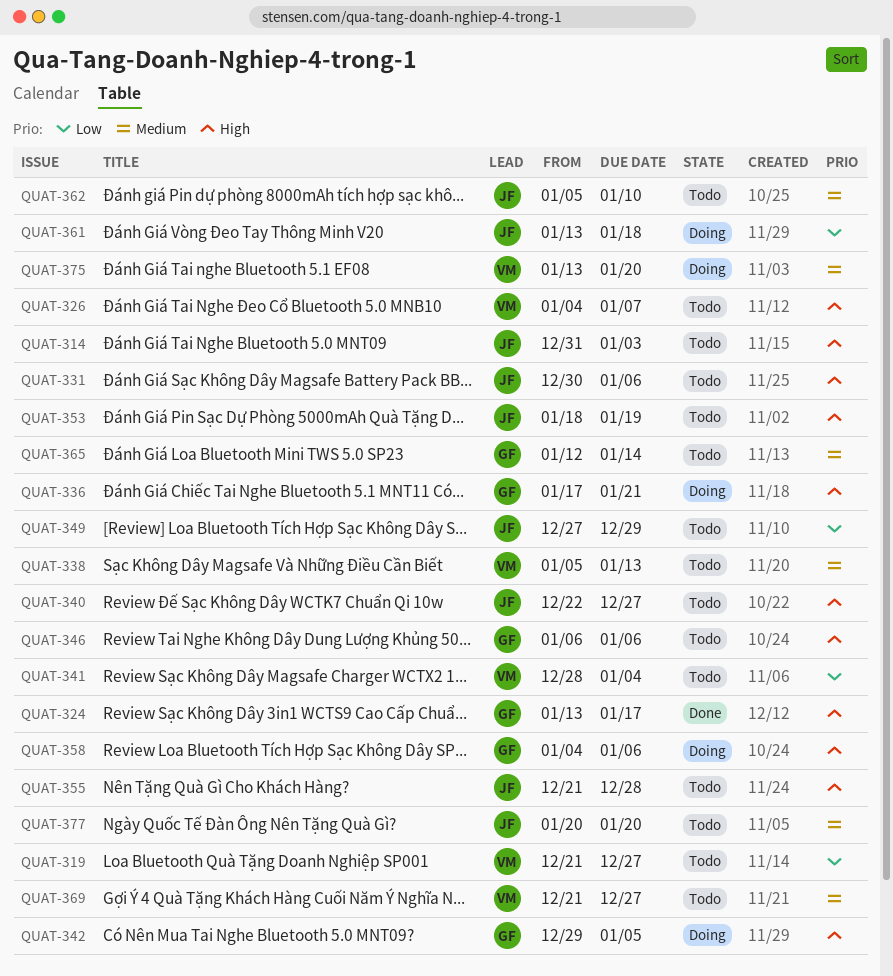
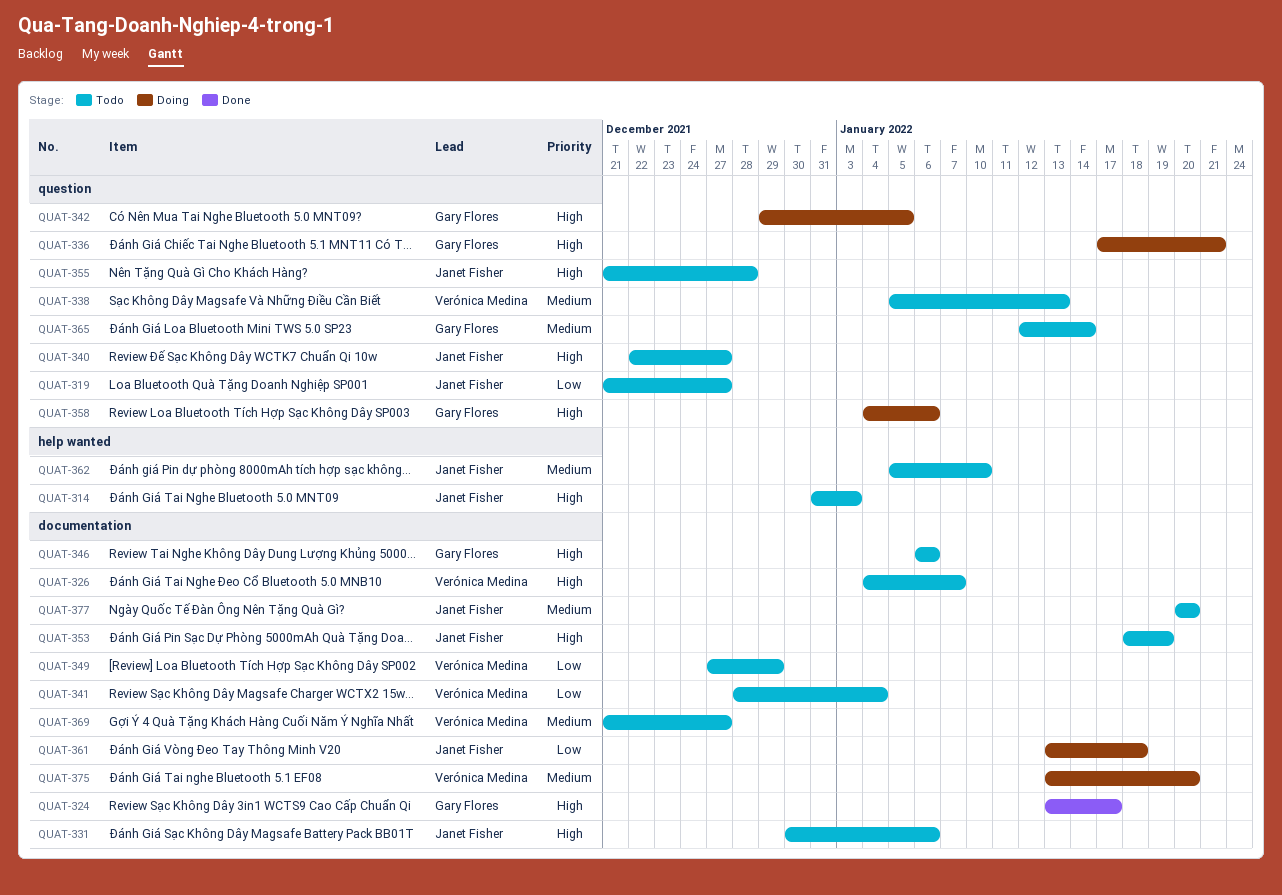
QUAT-319, owner: Verónica Medina -> Janet Fisher
QUAT-349, owner: Janet Fisher -> Verónica Medina

